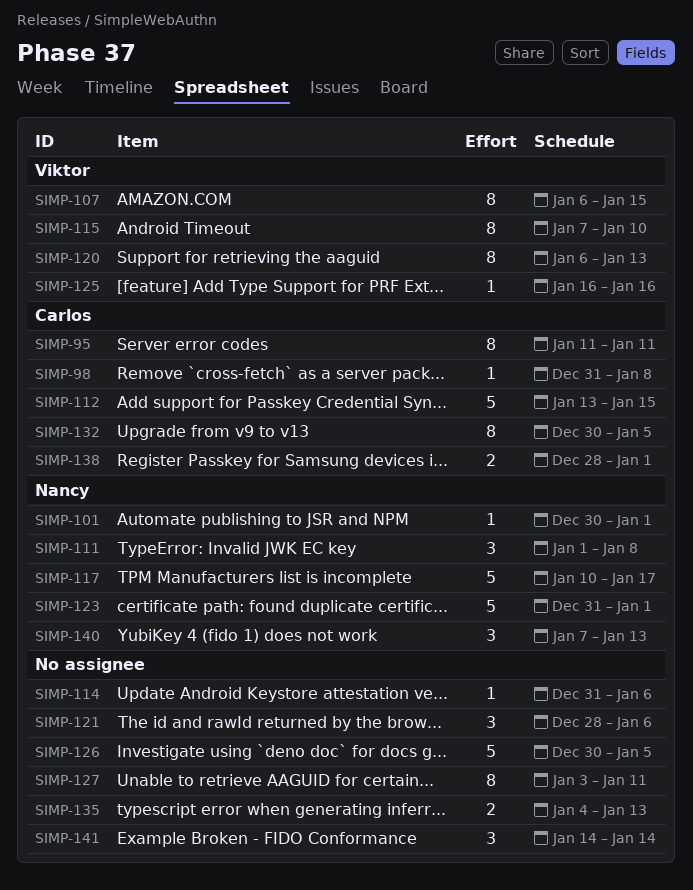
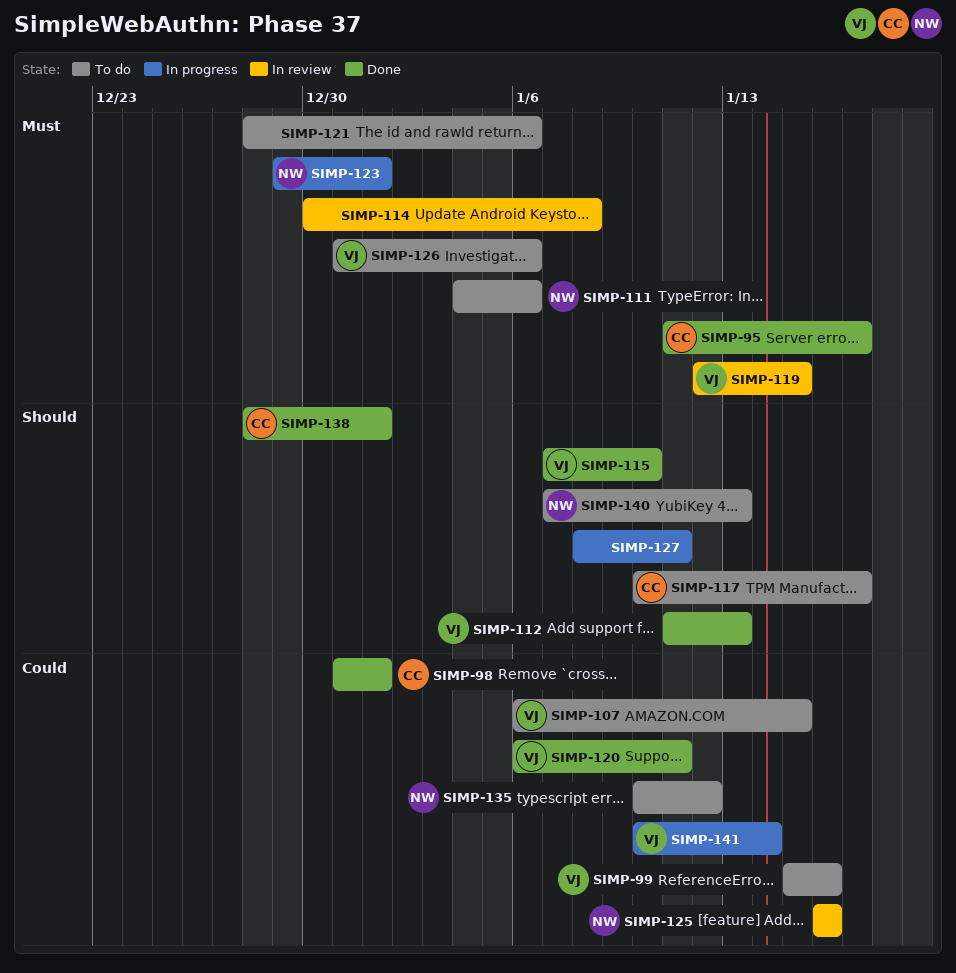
SIMP-95, due: Jan 11 -> Jan 17
SIMP-98, due: Jan 8 -> Jan 1
SIMP-99: none -> present
SIMP-101: present -> none
SIMP-111, start: Jan 1 -> Jan 4
SIMP-111, due: Jan 8 -> Jan 6
SIMP-112, owner: Carlos -> Viktor
SIMP-112, start: Jan 13 -> Jan 11
SIMP-112, due: Jan 15 -> Jan 13
SIMP-114, start: Dec 31 -> Dec 30
SIMP-114, due: Jan 6 -> Jan 8
SIMP-117, owner: Nancy -> Carlos
SIMP-119: none -> present
SIMP-120, due: Jan 13 -> Jan 11
SIMP-123, start: Dec 31 -> Dec 29
SIMP-125, owner: Viktor -> Nancy
SIMP-126, owner: none -> Viktor
SIMP-126, start: Dec 30 -> Dec 31
SIMP-126, due: Jan 5 -> Jan 6
SIMP-127, start: Jan 3 -> Jan 8
SIMP-132: present -> none
SIMP-135, owner: none -> Nancy
SIMP-135, start: Jan 4 -> Jan 10
SIMP-135, due: Jan 13 -> Jan 12
SIMP-141, owner: none -> Viktor
SIMP-141, start: Jan 14 -> Jan 10

